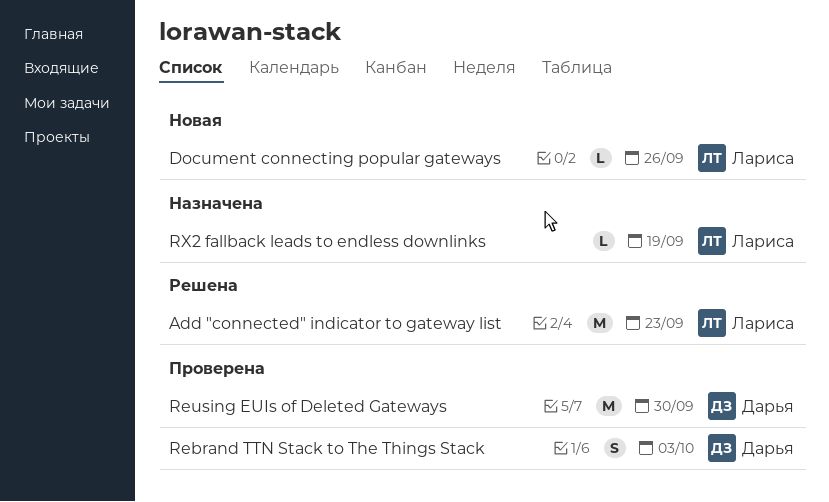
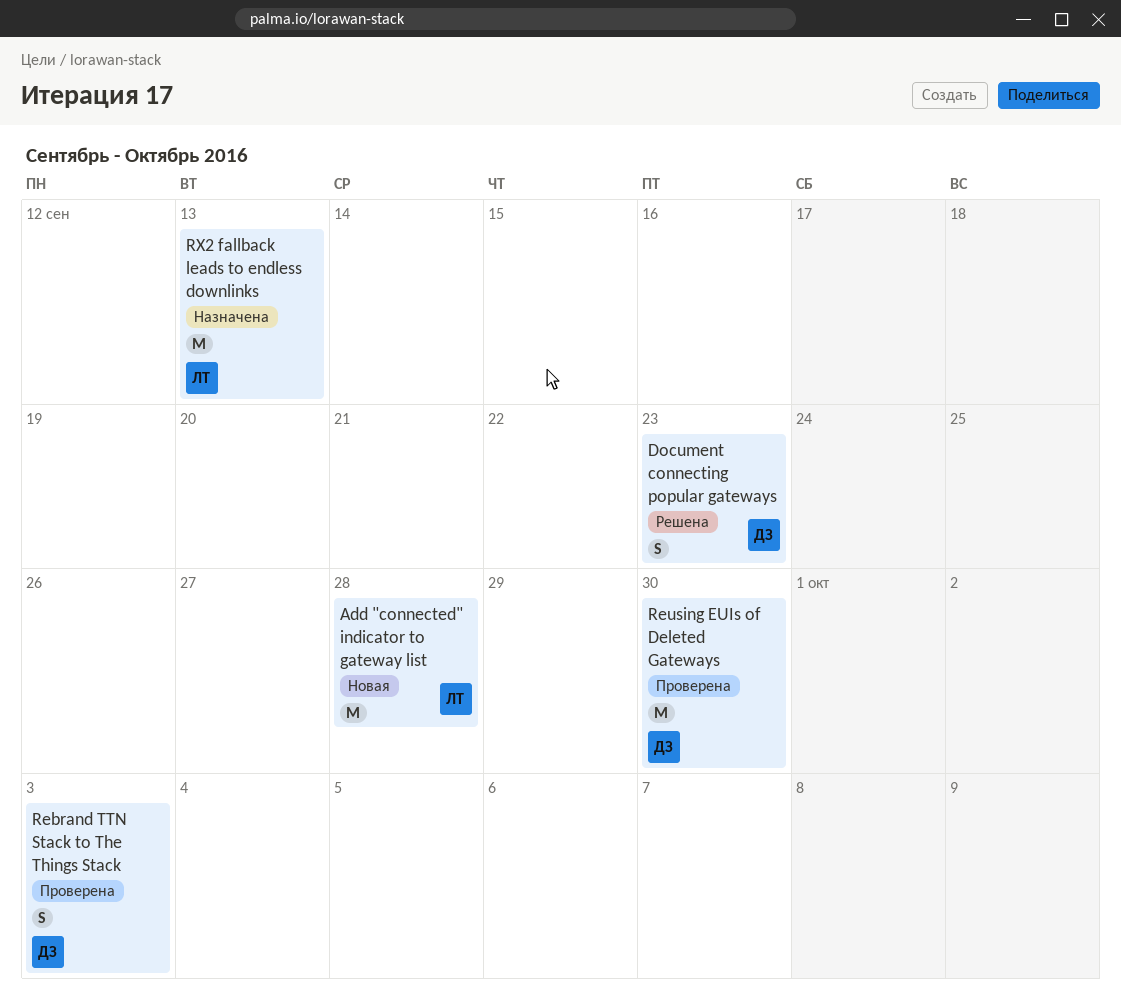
Add "connected" indicator to gateway list, status: Решена -> Новая
Add "connected" indicator to gateway list, due: Sep 23 -> Sep 28
Document connecting popular gateways, status: Новая -> Решена
Document connecting popular gateways, owner: Лариса -> Дарья
Document connecting popular gateways, estimate: L -> S
Document connecting popular gateways, due: Sep 26 -> Sep 23
RX2 fallback leads to endless downlinks, estimate: L -> M
RX2 fallback leads to endless downlinks, due: Sep 19 -> Sep 13

